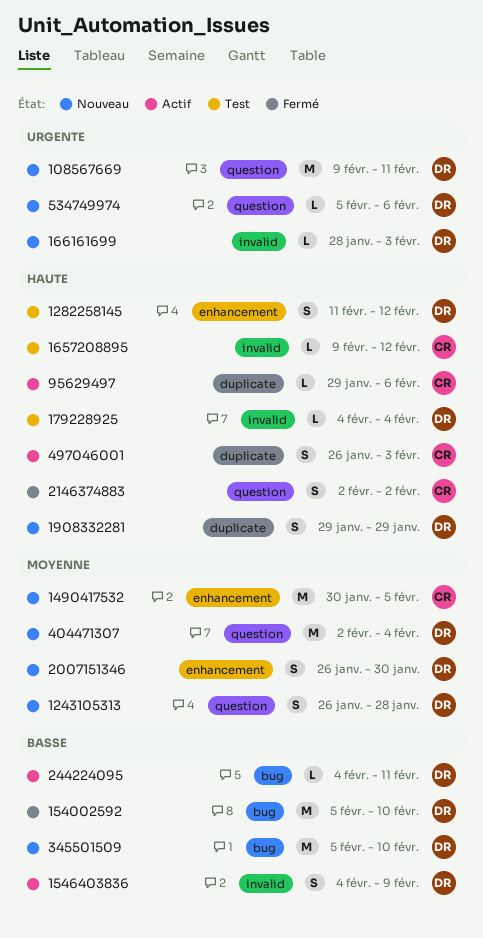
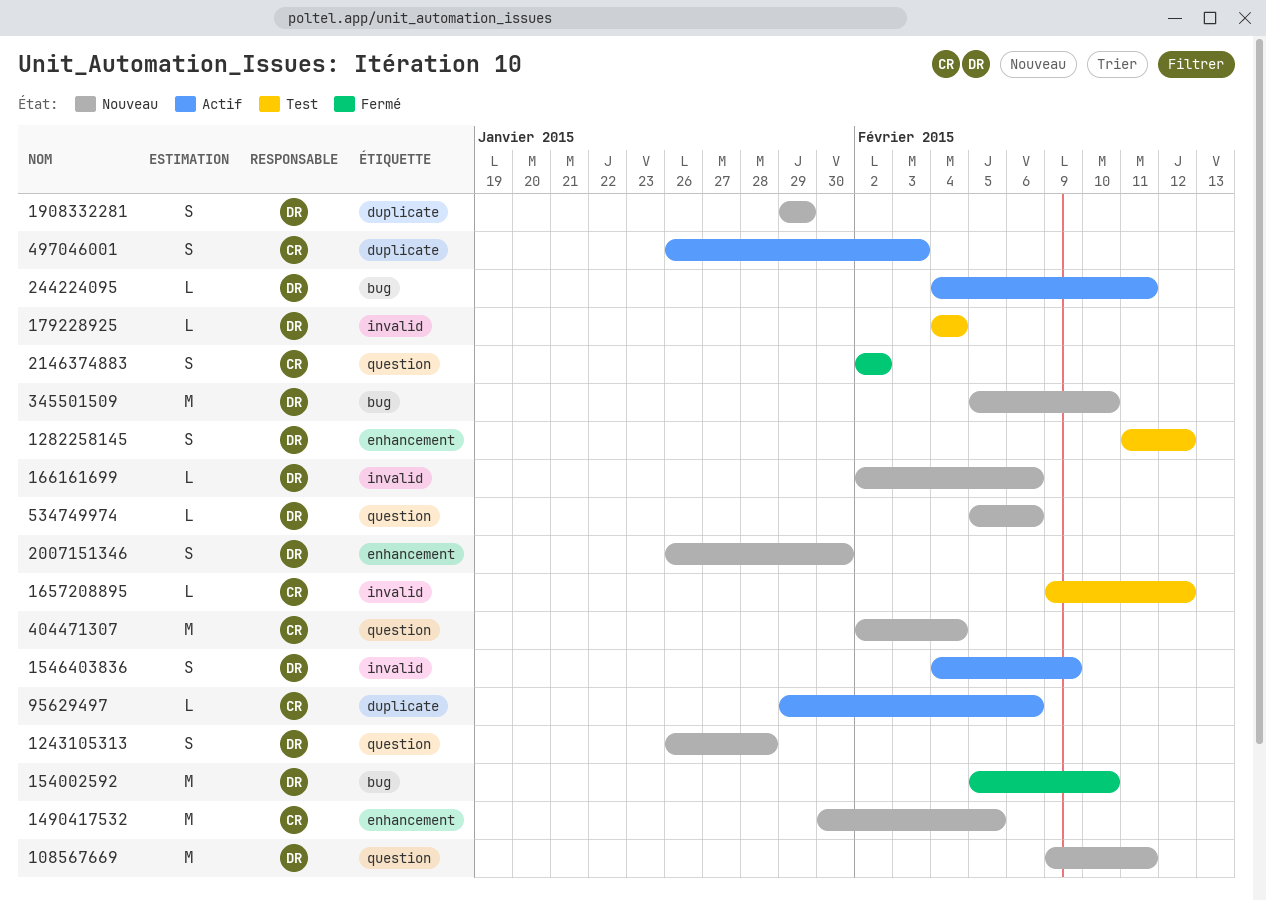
166161699, start: Jan 28 -> Feb 2
166161699, due: Feb 3 -> Feb 6
404471307, owner: DR -> CR

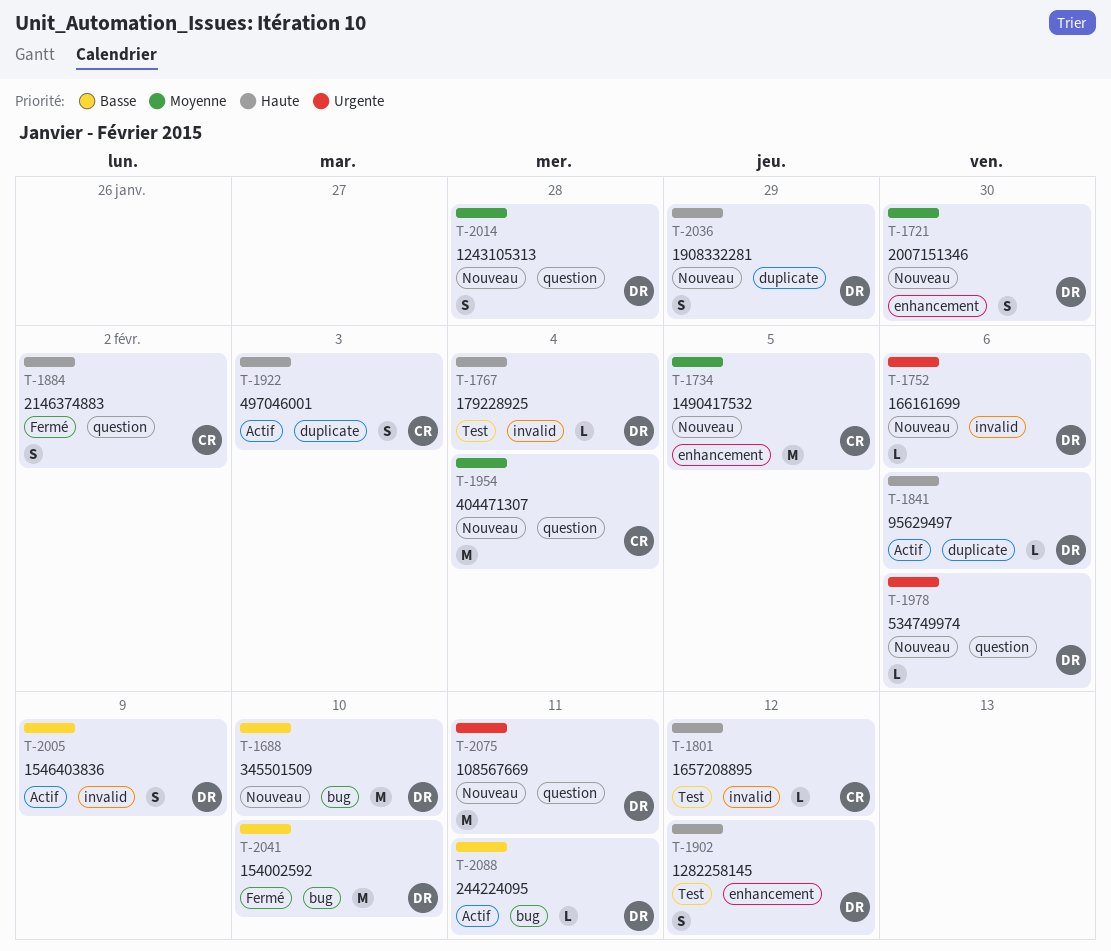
95629497, owner: CR -> DR

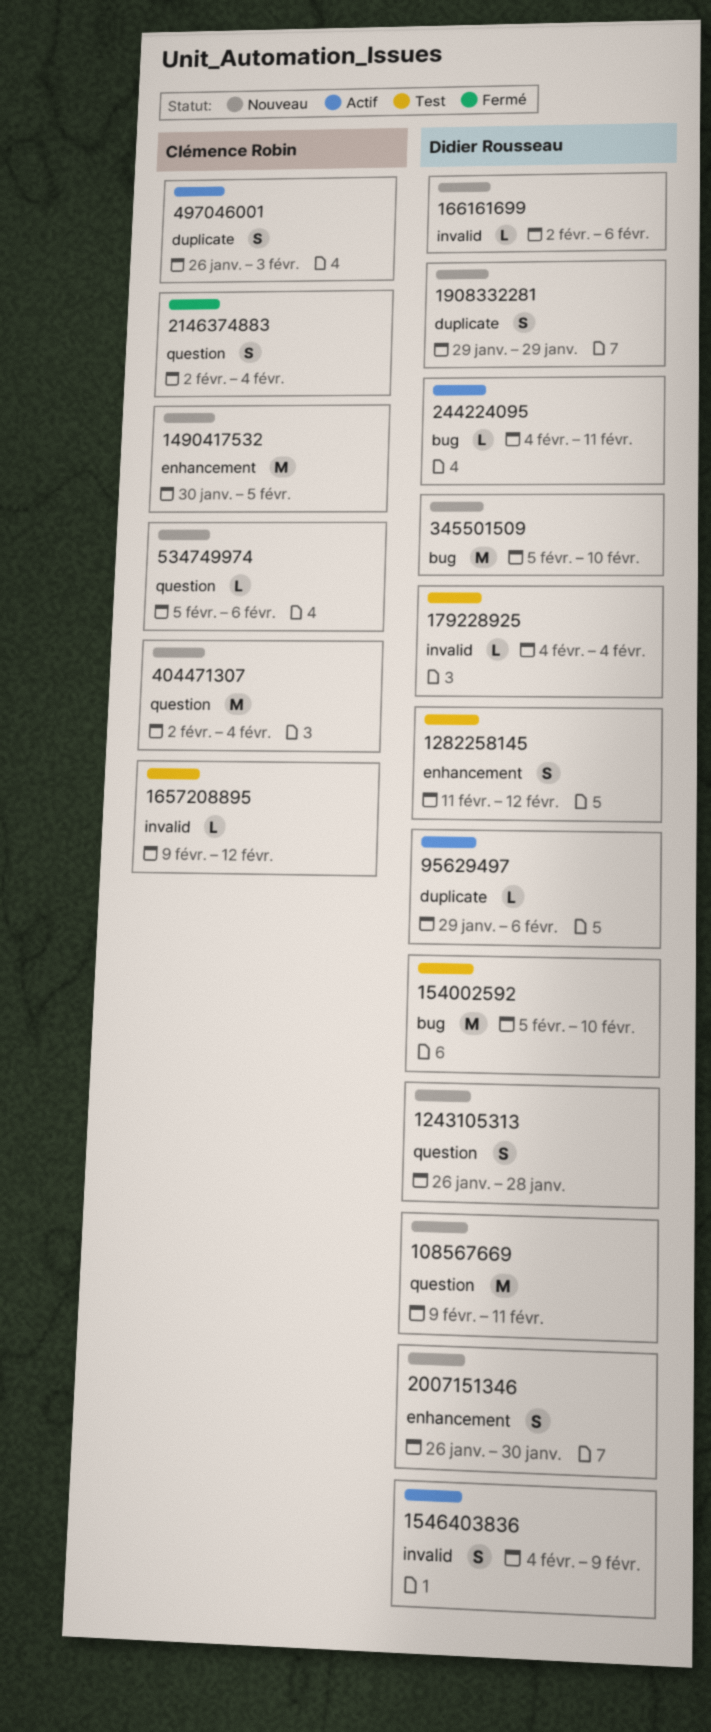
154002592, status: Fermé -> Test
2146374883, due: Feb 2 -> Feb 4
534749974, owner: Didier Rousseau -> Clémence Robin

